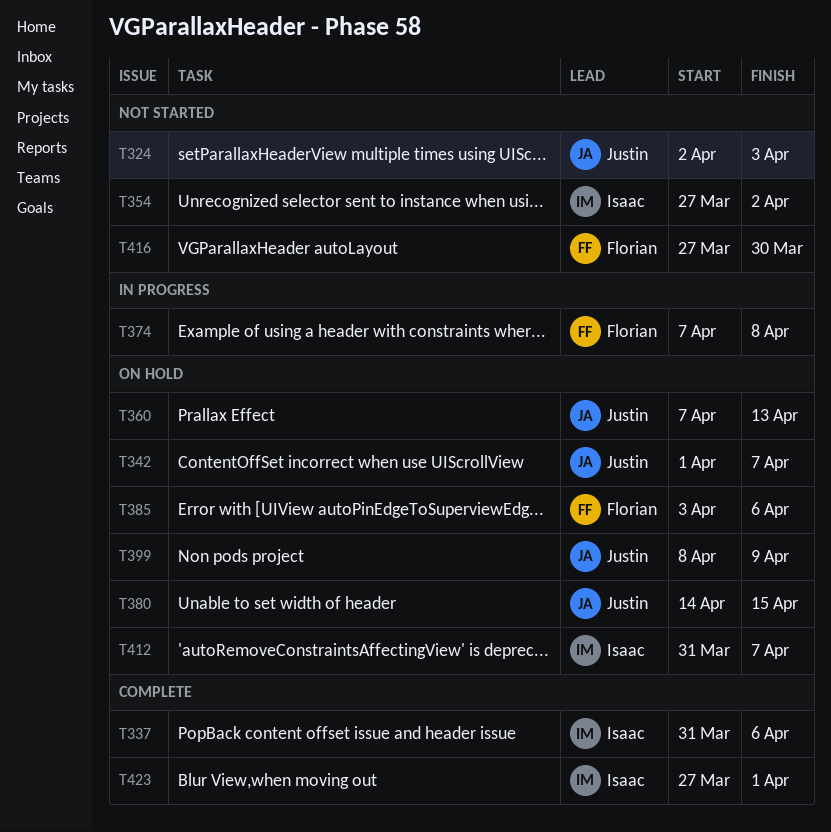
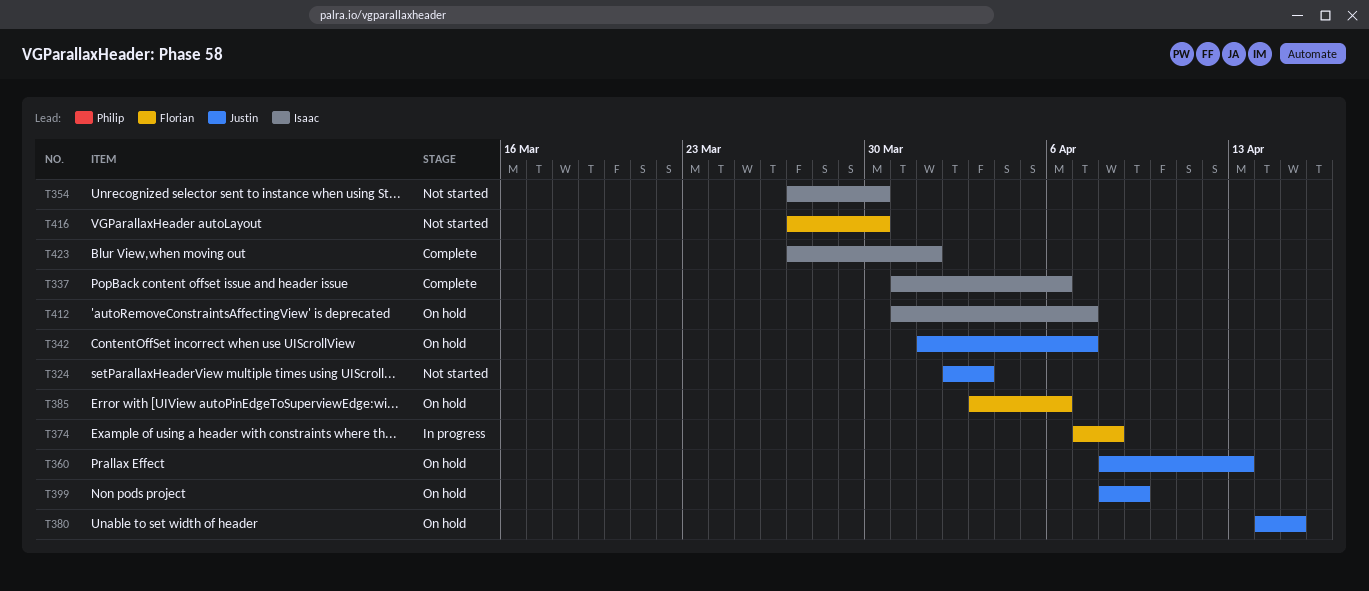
T354, due: Apr 2 -> Mar 30
T360, start: Apr 7 -> Apr 8

